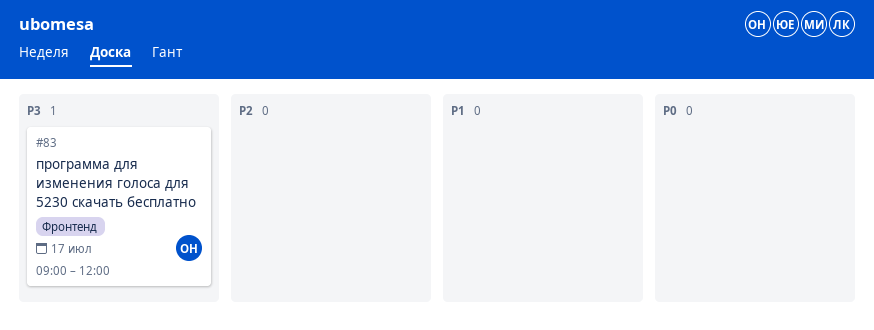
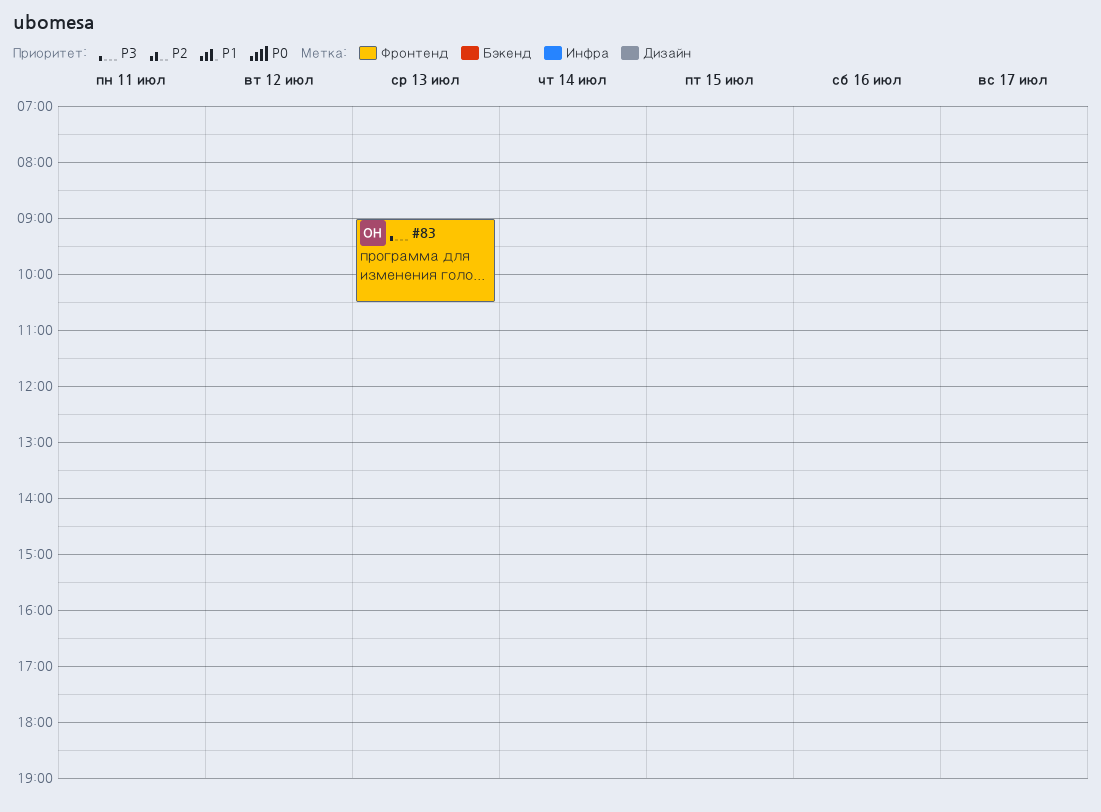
#83, day: Jul 17 -> Jul 13
#83, ends: 12:00 -> 10:30

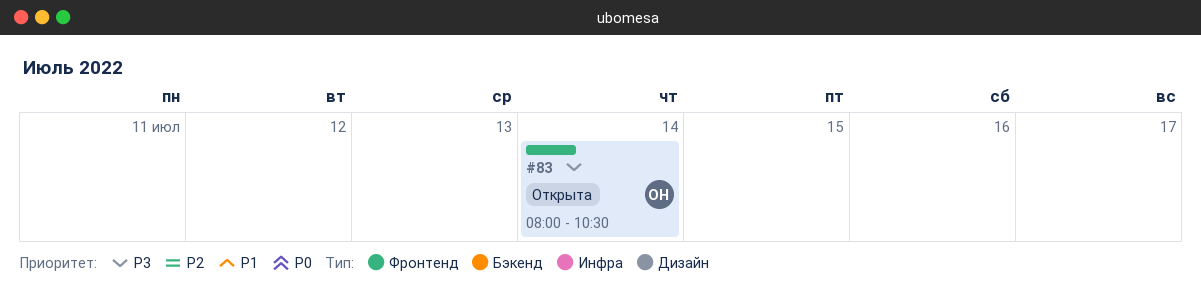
#83, day: Jul 13 -> Jul 14
#83, begins: 09:00 -> 08:00

